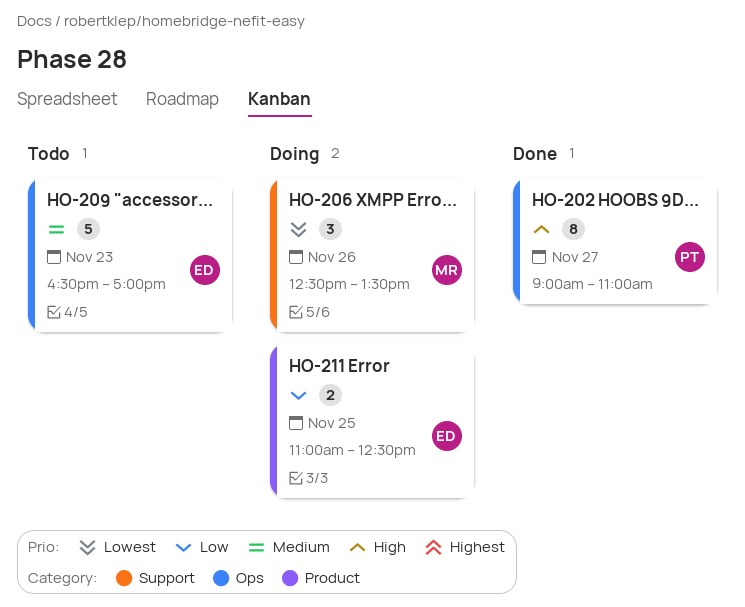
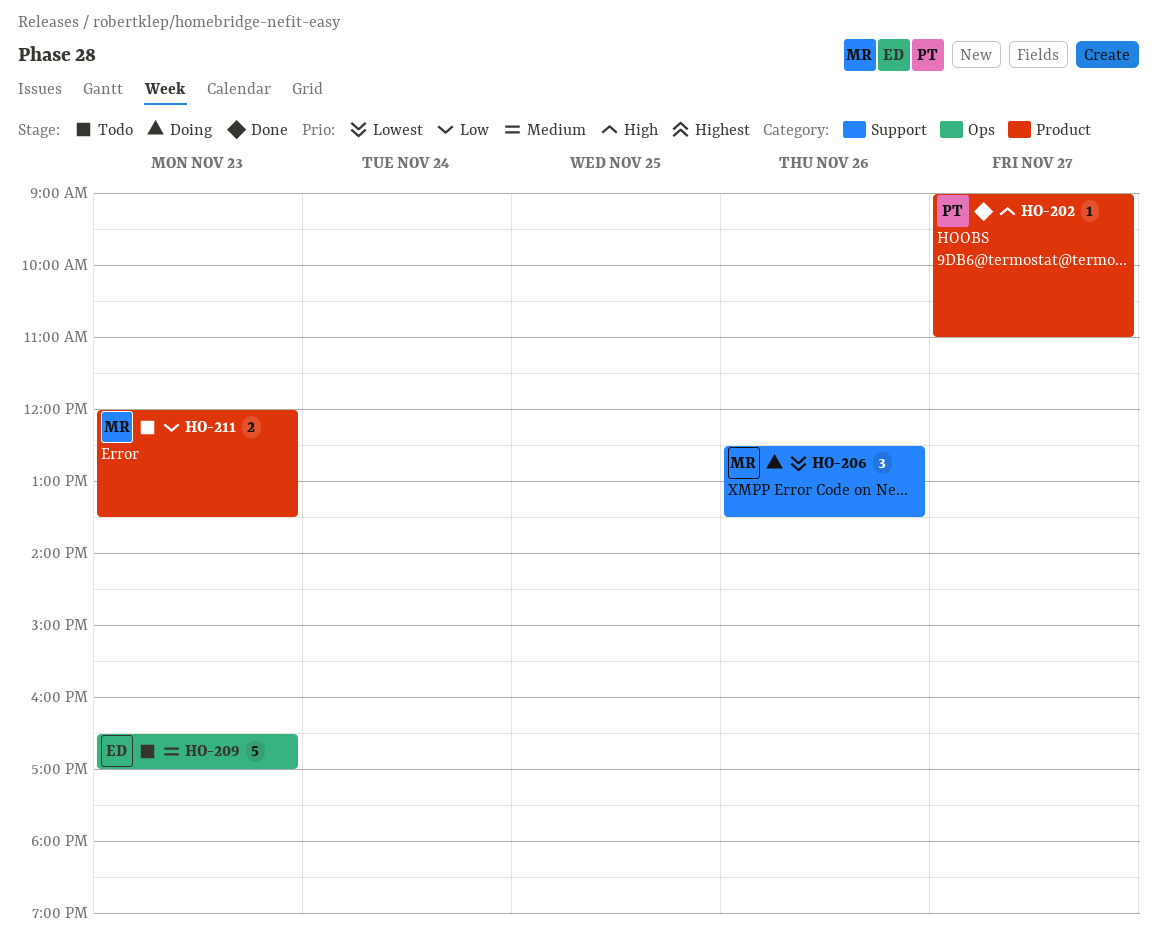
HO-202, label: Ops -> Product
HO-202, estimate: 8 -> 1
HO-211, status: Doing -> Todo
HO-211, owner: ED -> MR
HO-211, day: Nov 25 -> Nov 23
HO-211, begins: 11:00 -> 12:00
HO-211, ends: 12:30 -> 13:30

